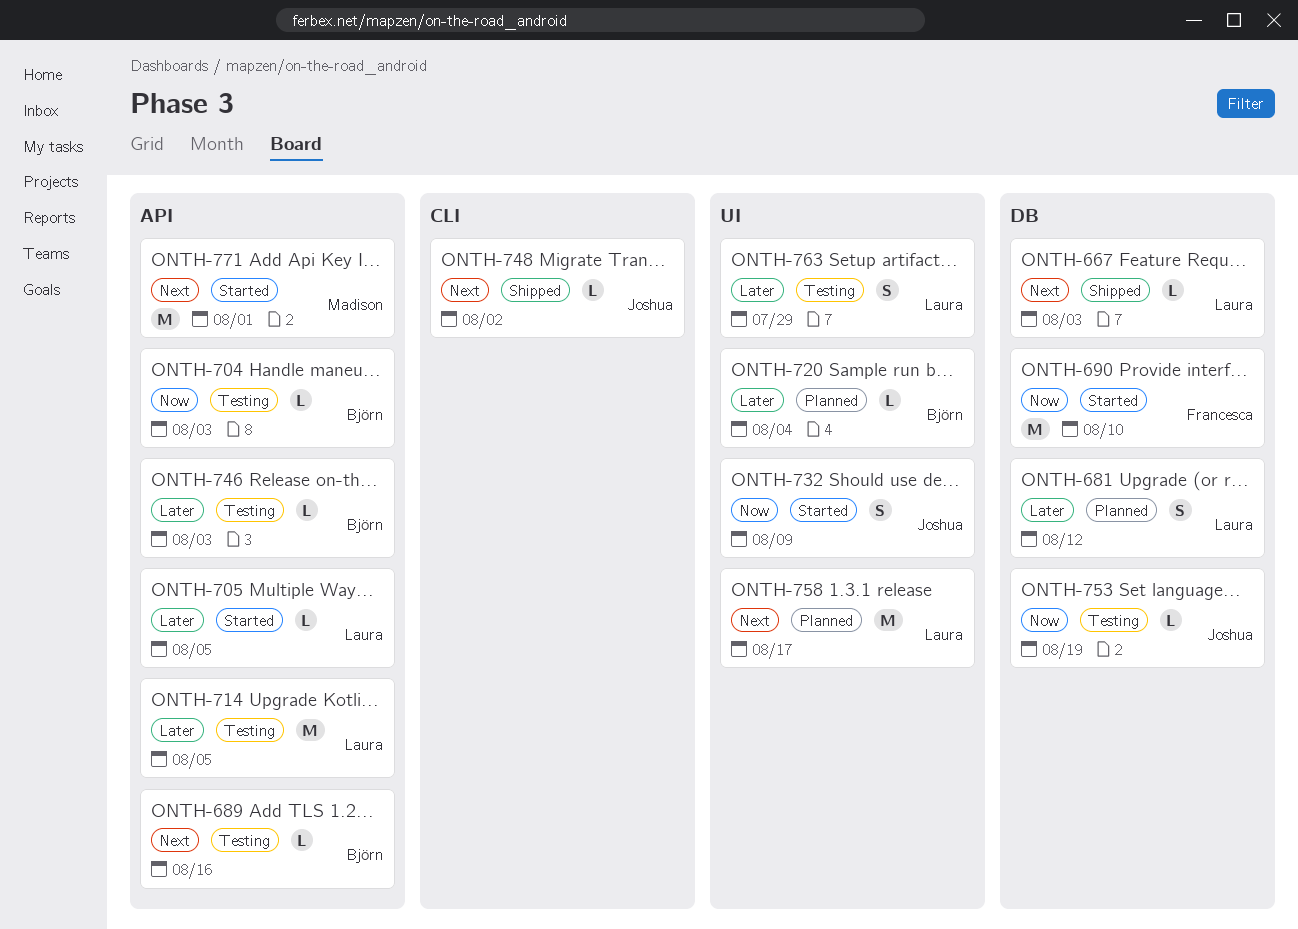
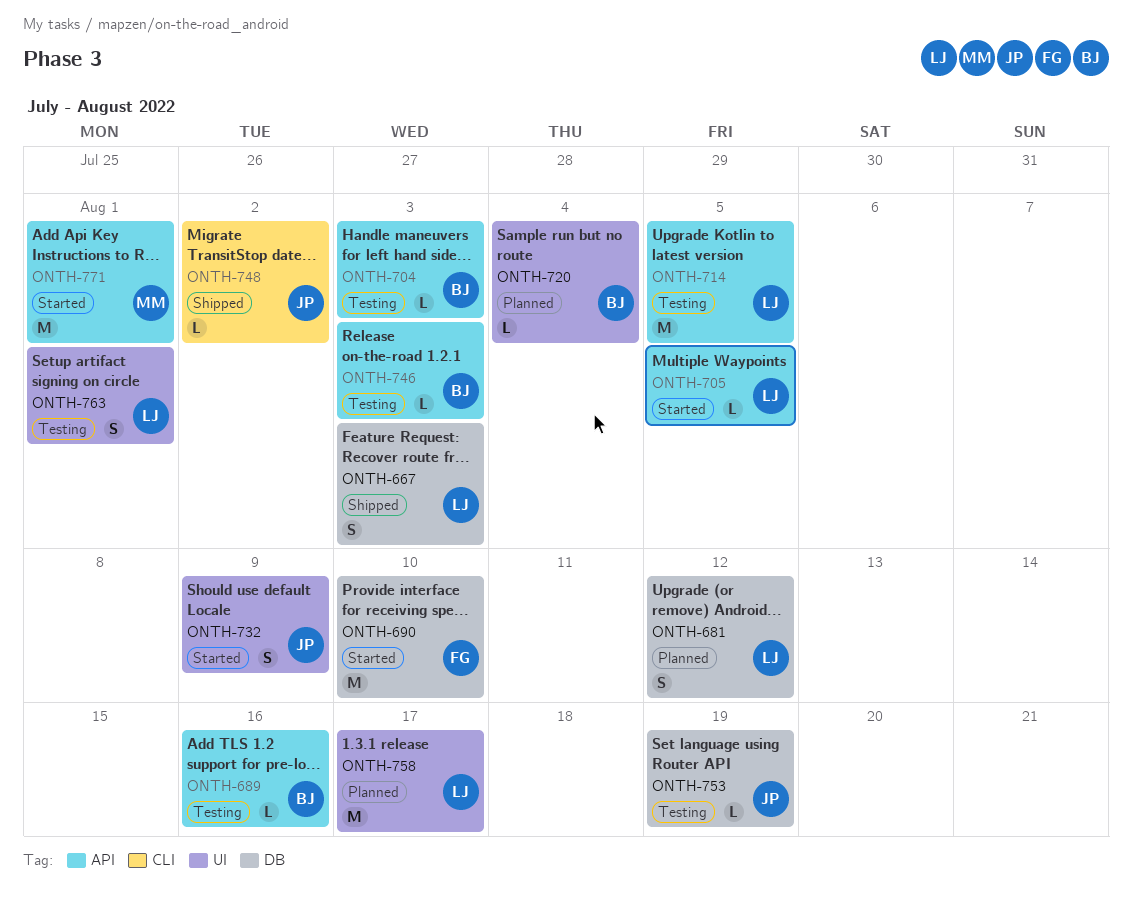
ONTH-667, estimate: L -> S
ONTH-763, due: Jul 29 -> Aug 1

